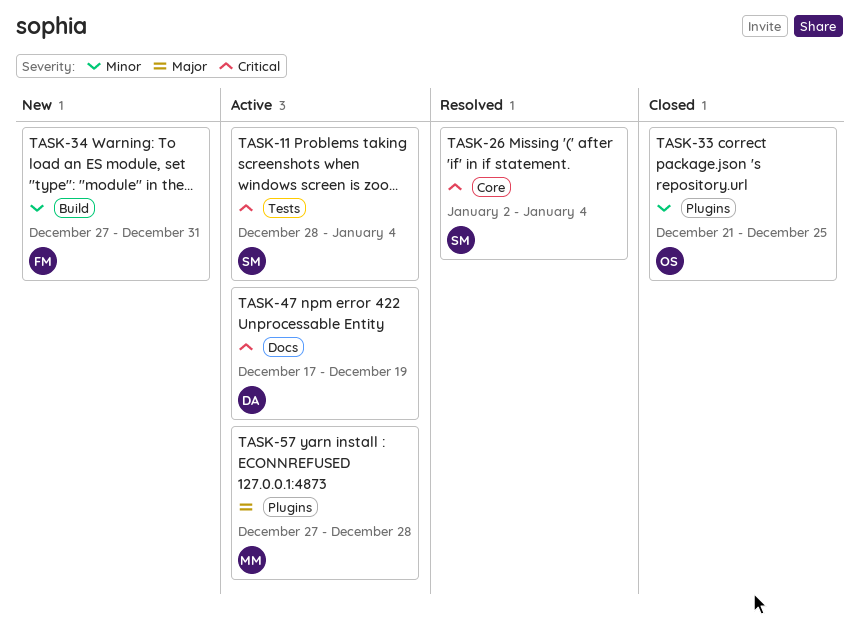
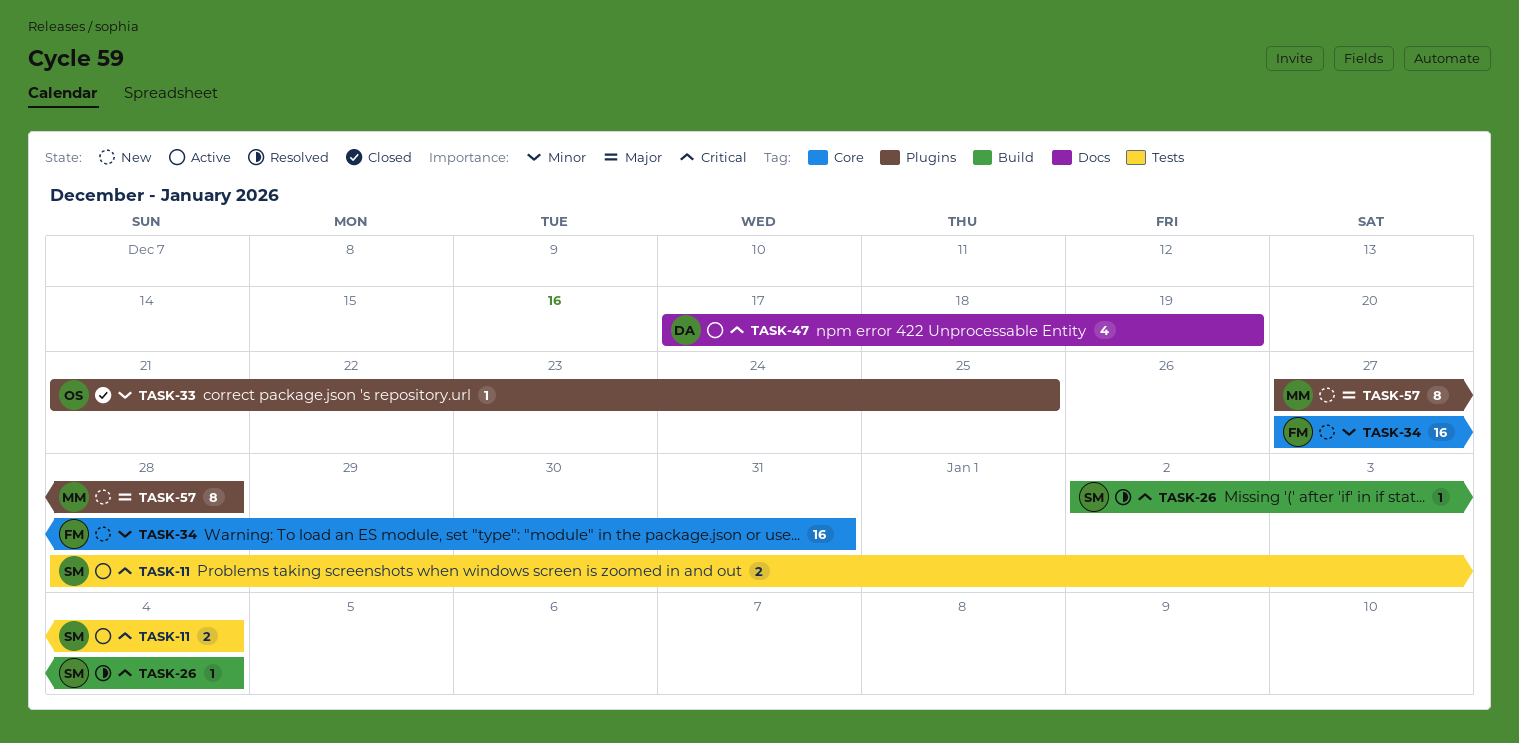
TASK-26, label: Core -> Build
TASK-34, label: Build -> Core
TASK-57, status: Active -> New

